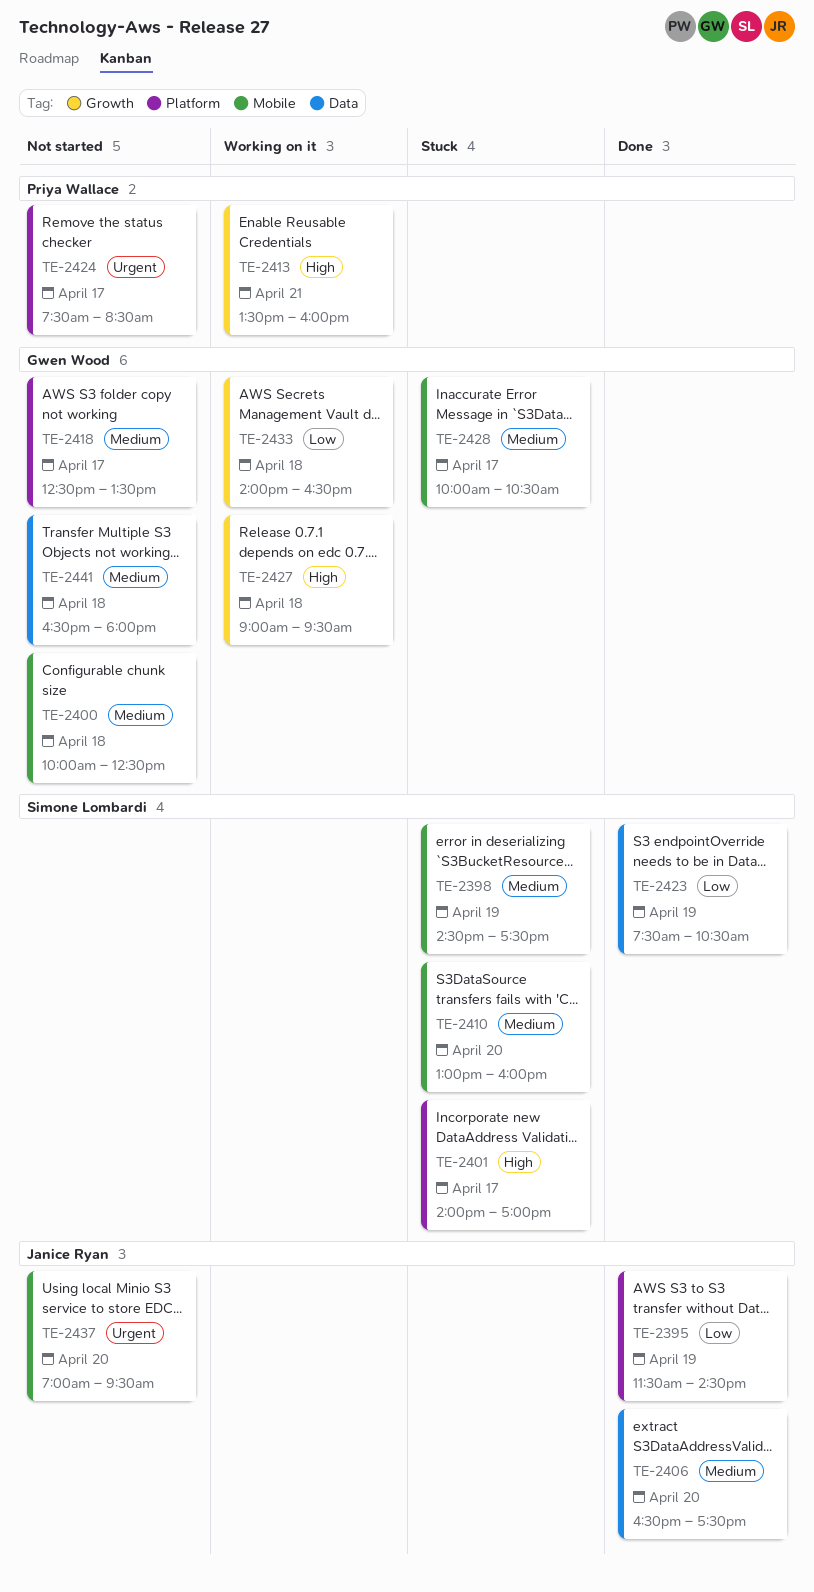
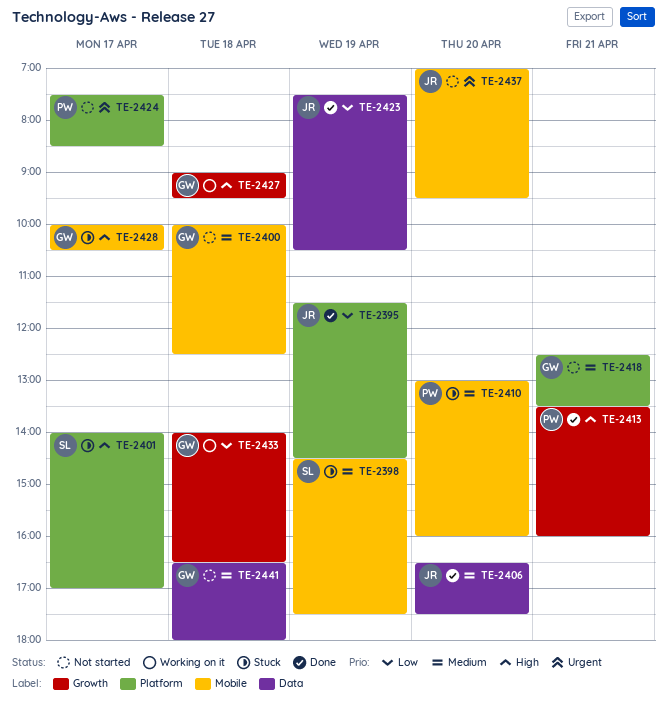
TE-2410, owner: Simone Lombardi -> Priya Wallace
TE-2413, status: Working on it -> Done
TE-2418, day: Apr 17 -> Apr 21
TE-2423, owner: Simone Lombardi -> Janice Ryan
TE-2428, priority: Medium -> High

